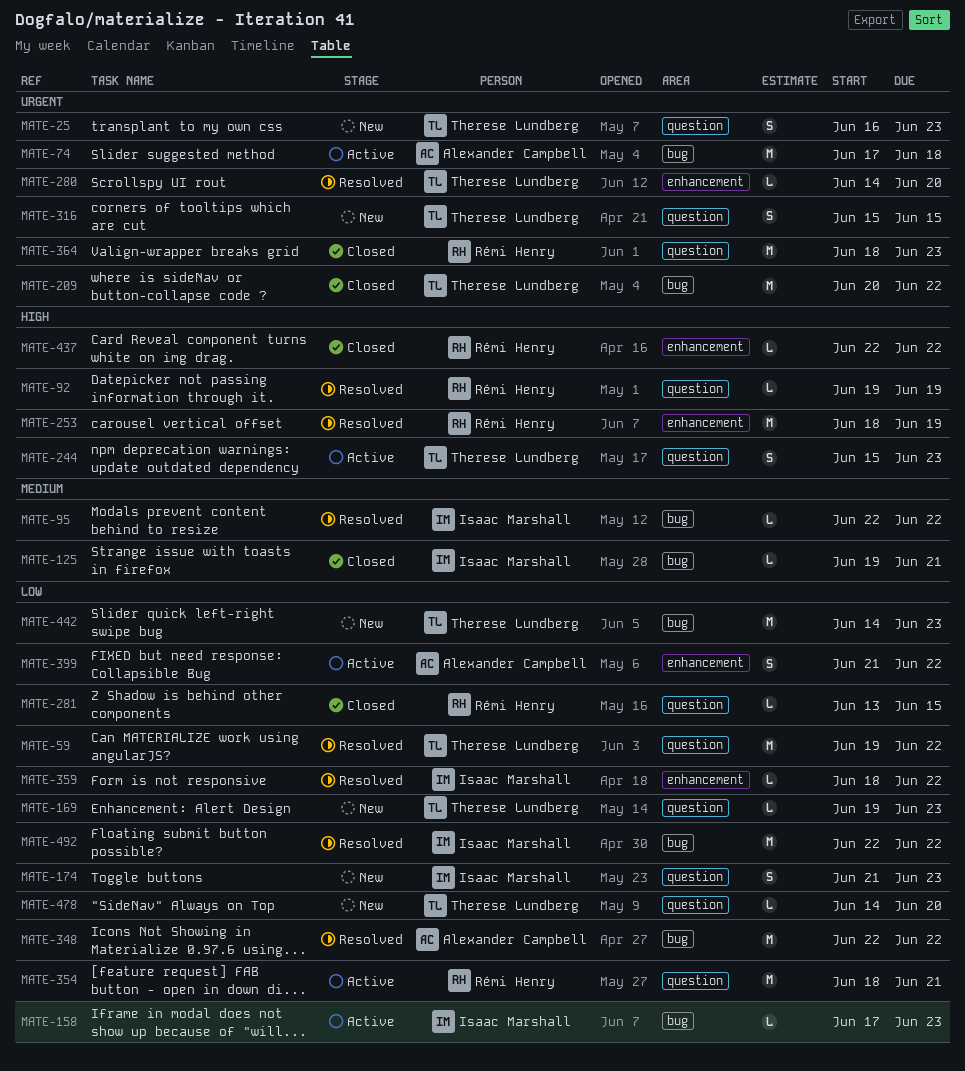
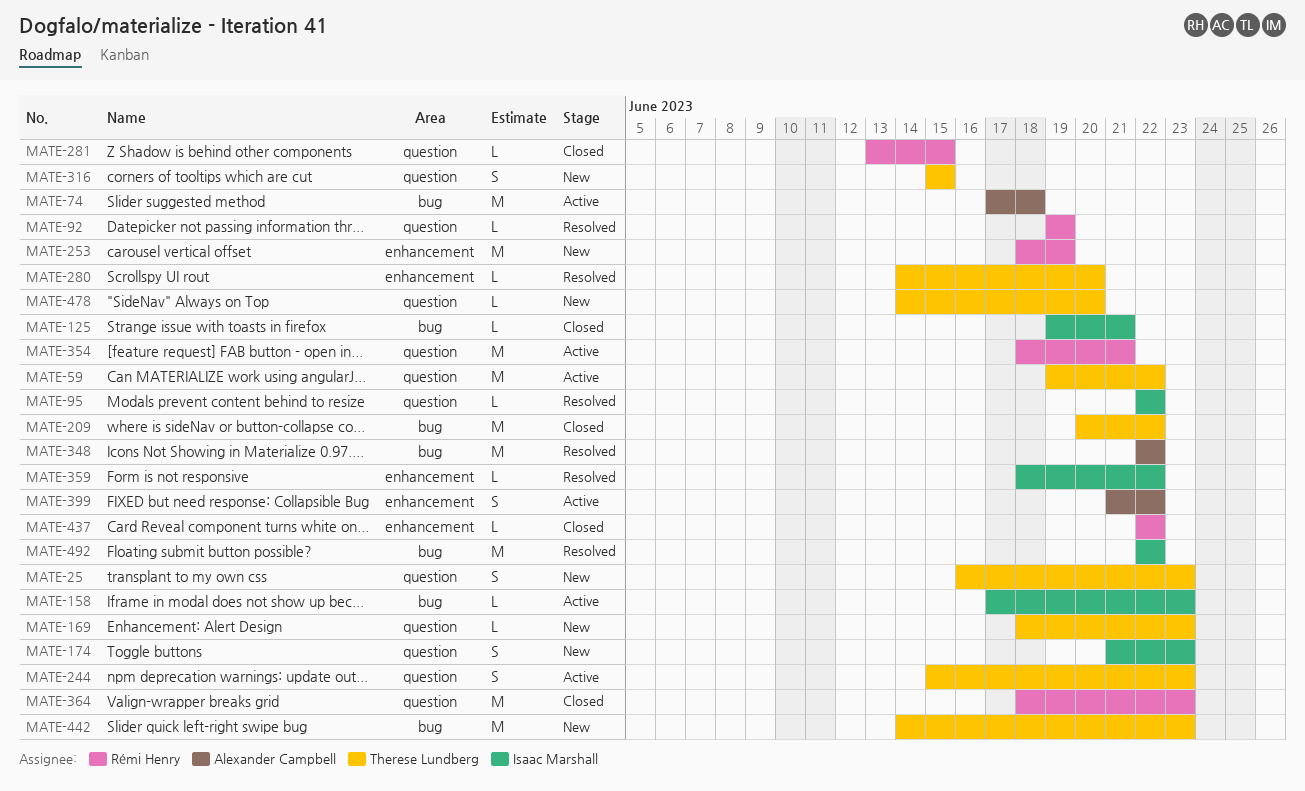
MATE-59, status: Resolved -> Active
MATE-95, label: bug -> question
MATE-169, start: Jun 19 -> Jun 18
MATE-253, status: Resolved -> New

